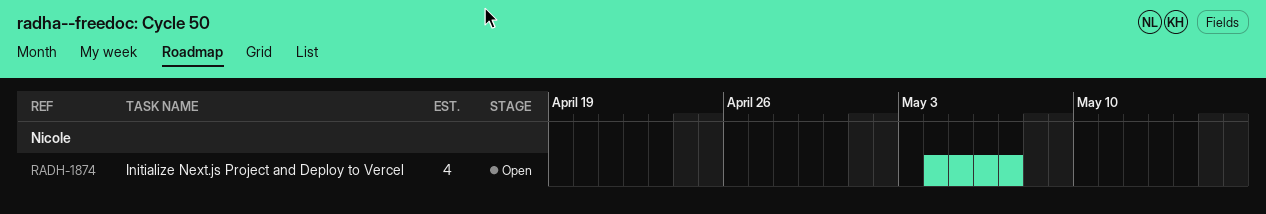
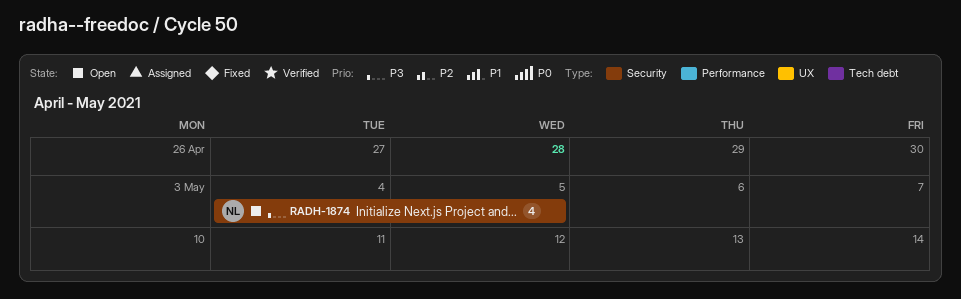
RADH-1874, due: May 7 -> May 5

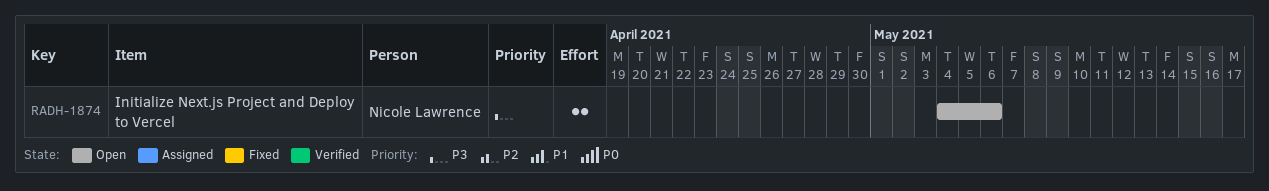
RADH-1874, estimate: 4 -> 2
RADH-1874, due: May 5 -> May 6

